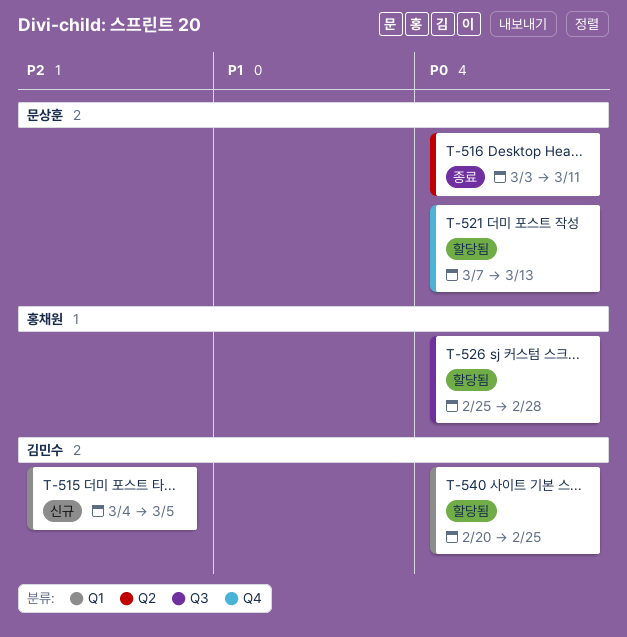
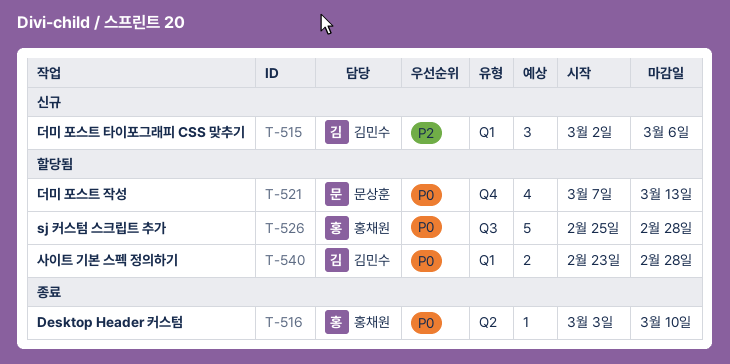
T-515, start: Mar 4 -> Mar 2
T-515, due: Mar 5 -> Mar 6
T-516, owner: 문상훈 -> 홍채원
T-516, due: Mar 11 -> Mar 10
T-540, start: Feb 20 -> Feb 23
T-540, due: Feb 25 -> Feb 28

